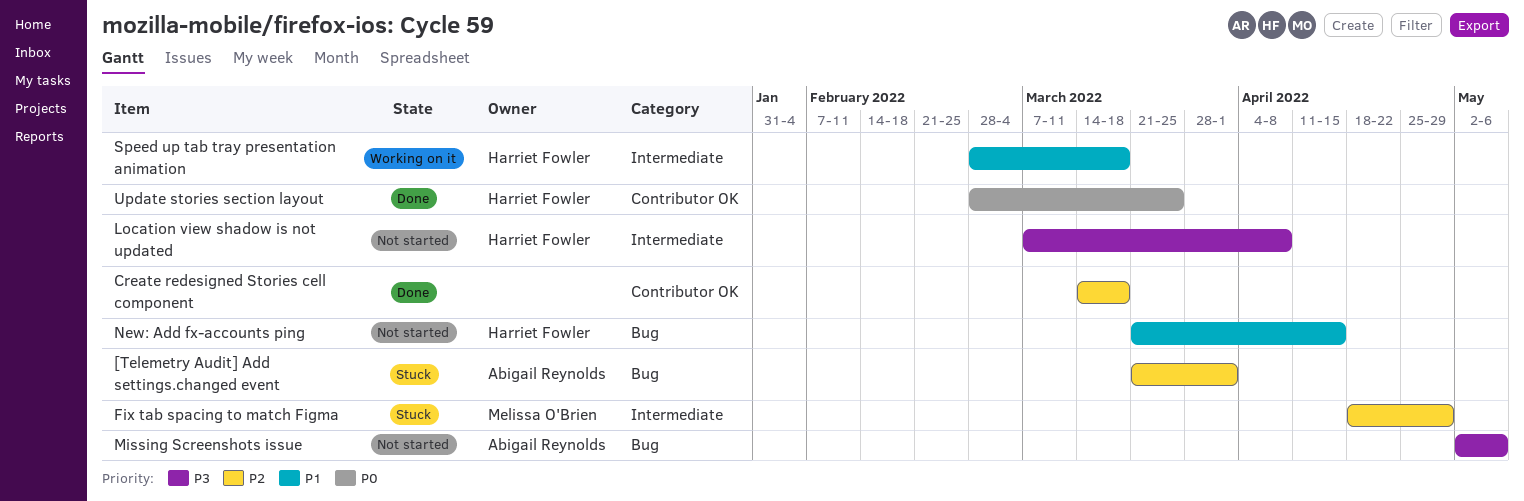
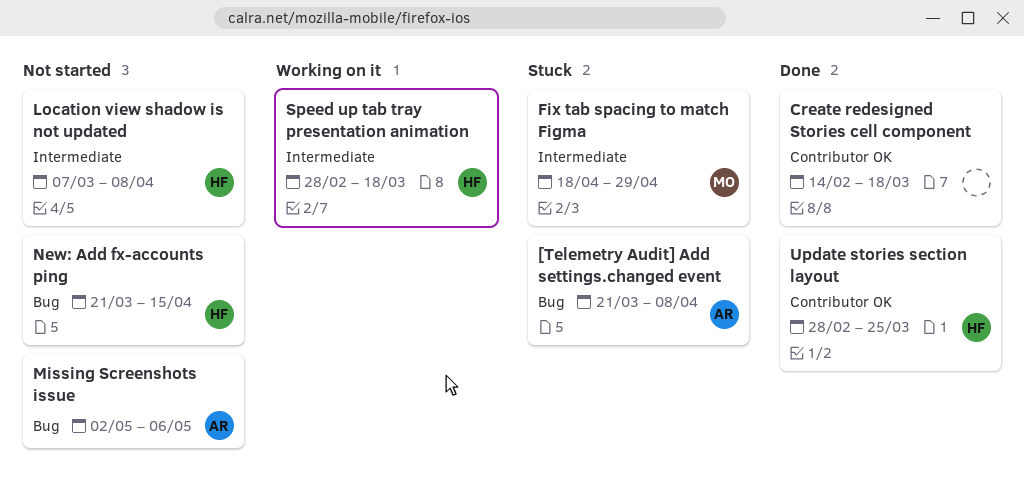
[Telemetry Audit] Add settings.changed event, due: Apr 1 -> Apr 8
Create redesigned Stories cell component, start: Mar 14 -> Feb 14

